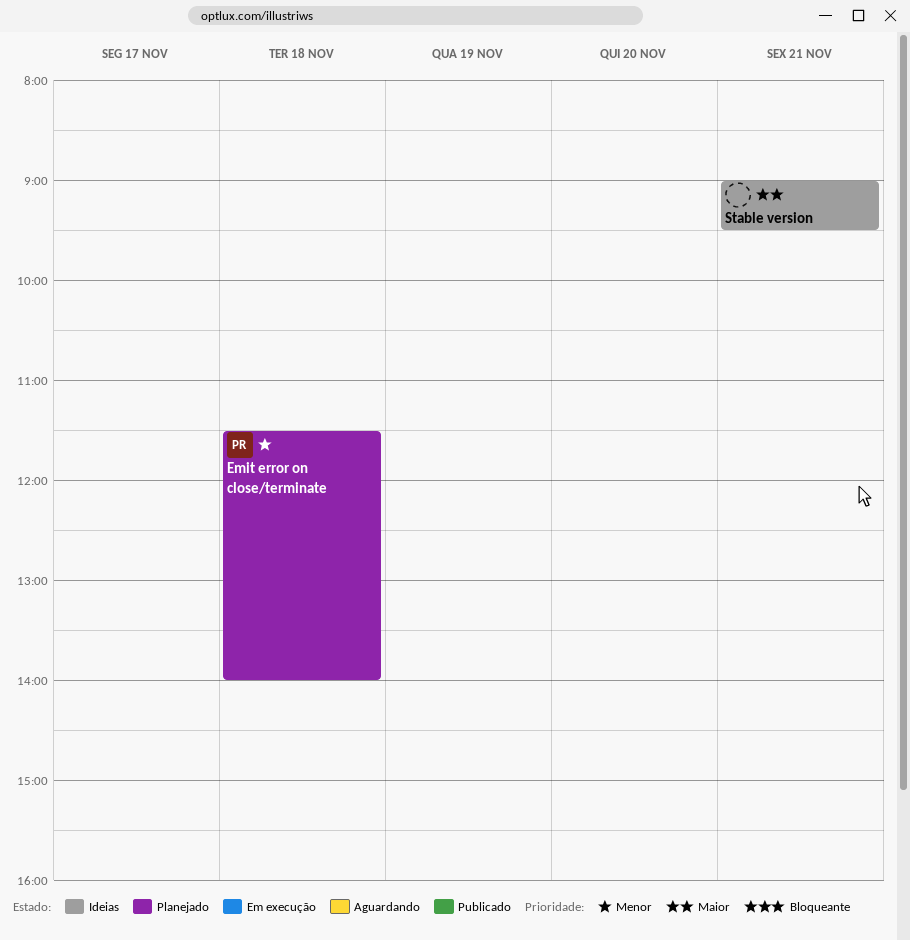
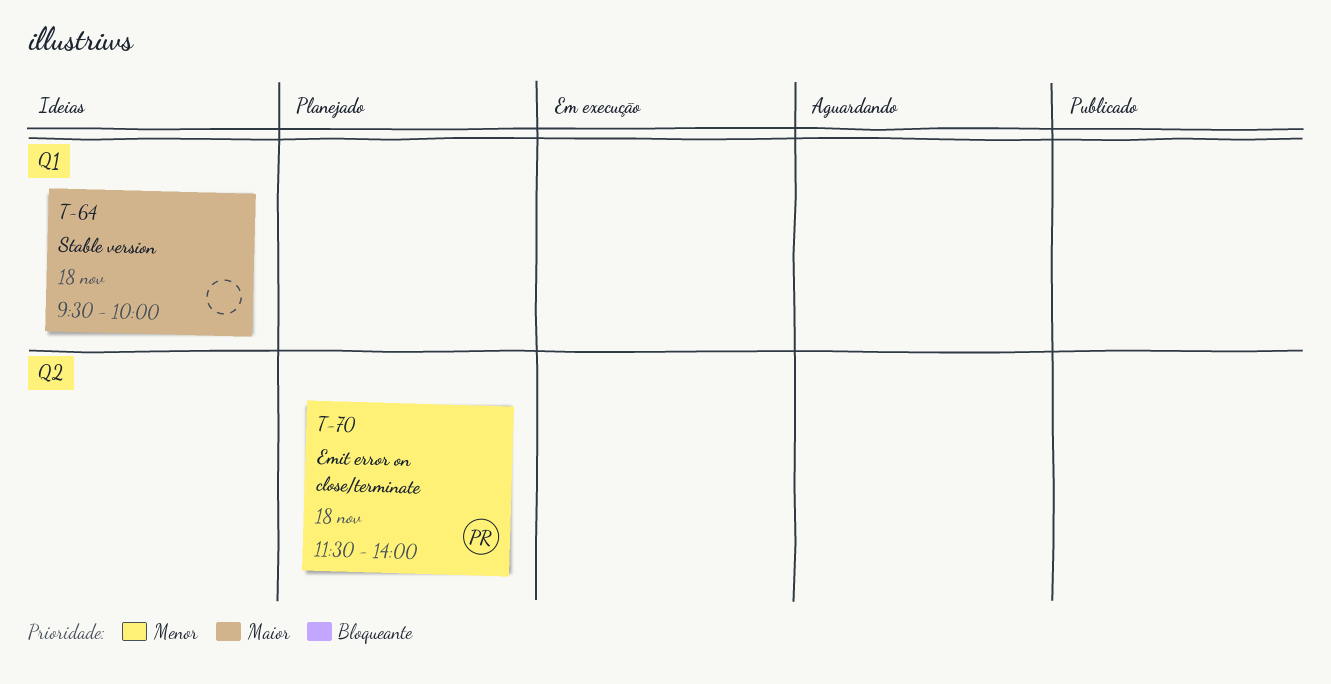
Stable version, day: Nov 21 -> Nov 18
Stable version, begins: 09:00 -> 09:30
Stable version, ends: 09:30 -> 10:00

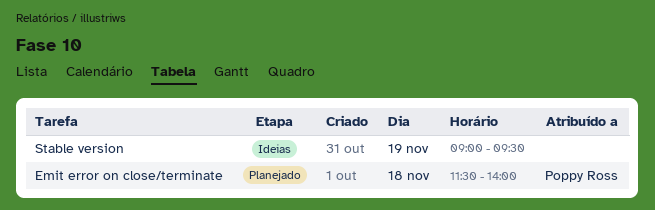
Stable version, day: Nov 18 -> Nov 19
Stable version, begins: 09:30 -> 09:00
Stable version, ends: 10:00 -> 09:30

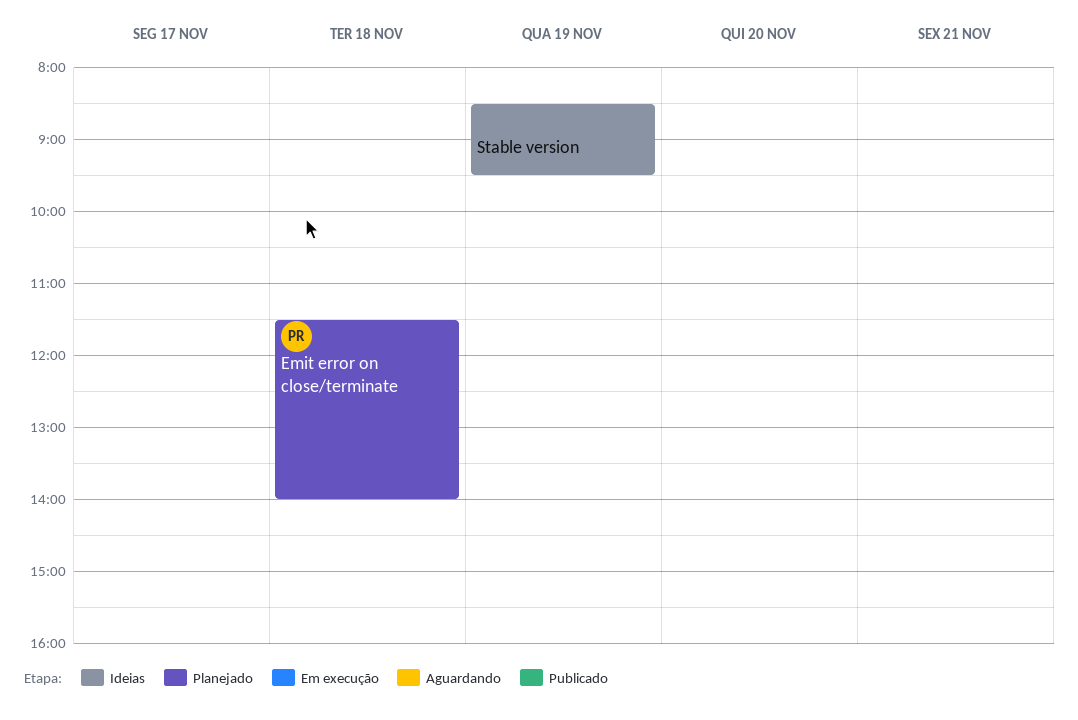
Stable version, begins: 09:00 -> 08:30

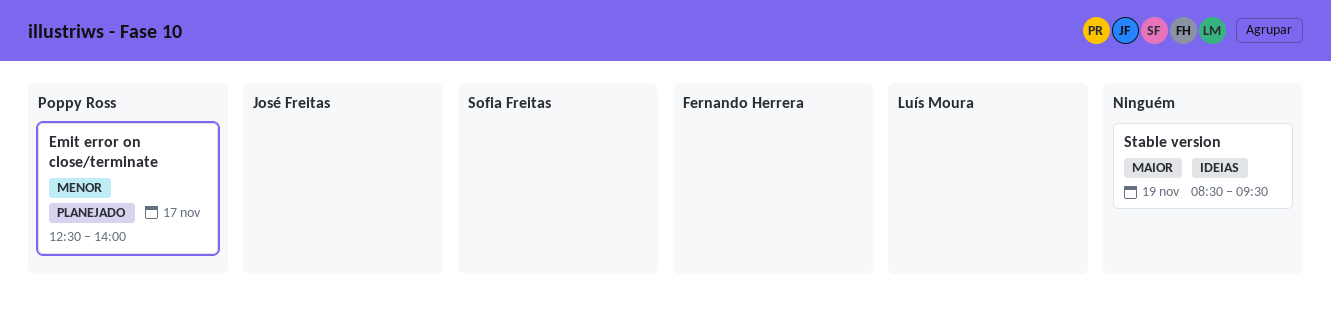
Emit error on close/terminate, day: Nov 18 -> Nov 17
Emit error on close/terminate, begins: 11:30 -> 12:30

